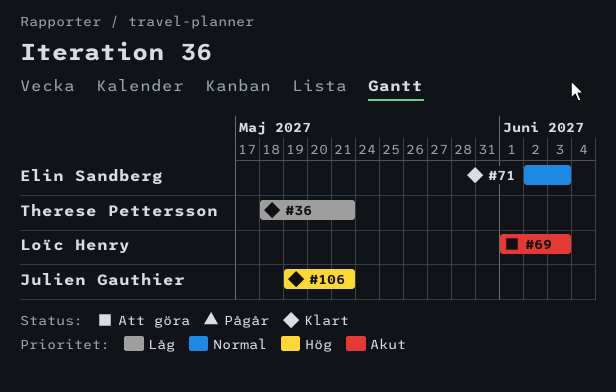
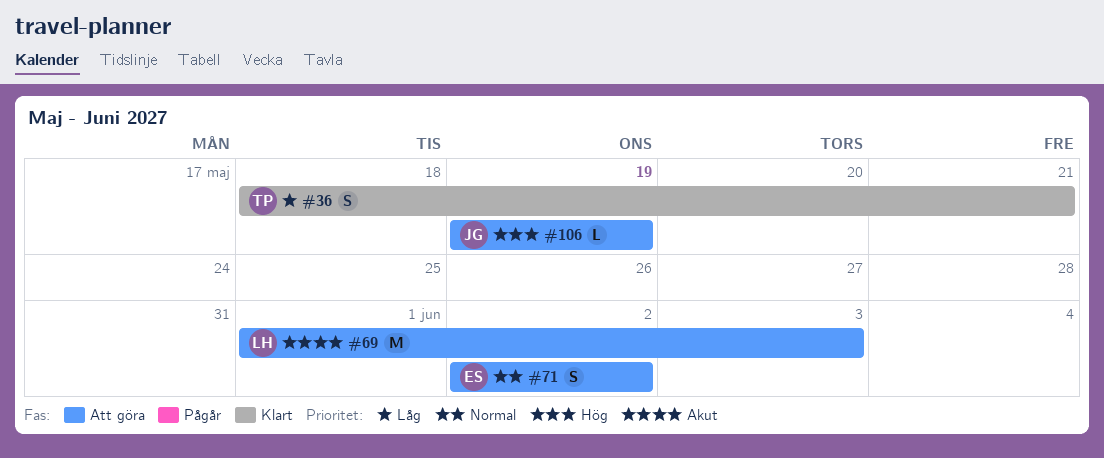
#71, status: Klart -> Att göra
#71, due: Jun 3 -> Jun 2
#106, status: Klart -> Att göra
#106, due: May 21 -> May 19

